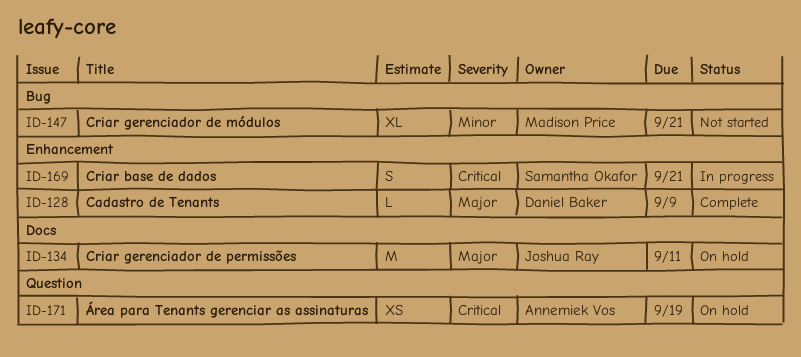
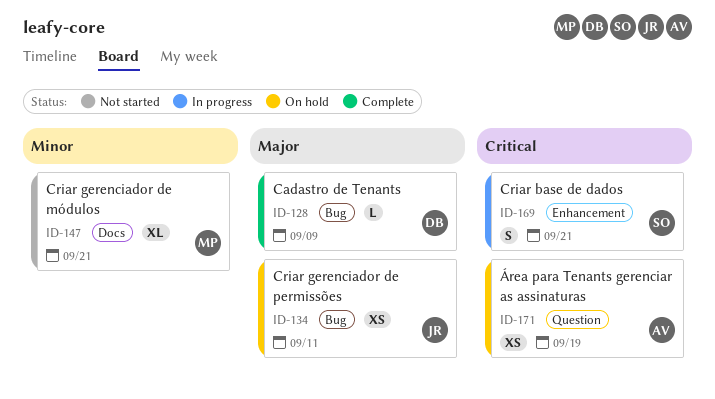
ID-128, label: Enhancement -> Bug
ID-134, label: Docs -> Bug
ID-134, estimate: M -> XS
ID-147, label: Bug -> Docs

